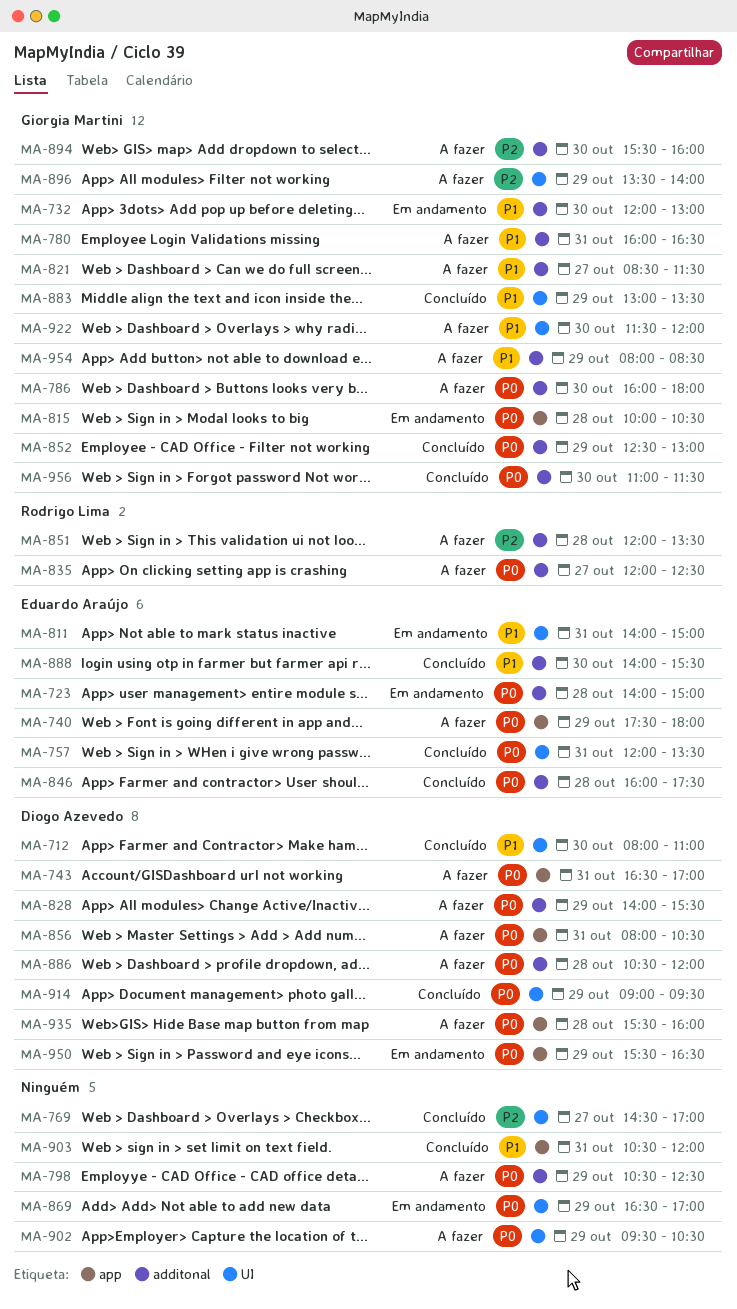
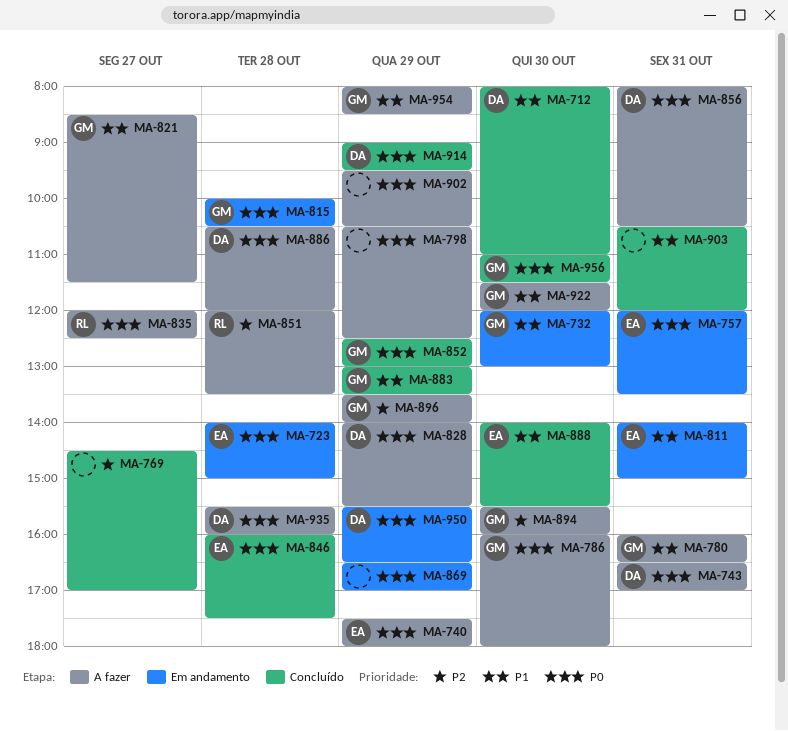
MA-757, status: Concluído -> Em andamento

